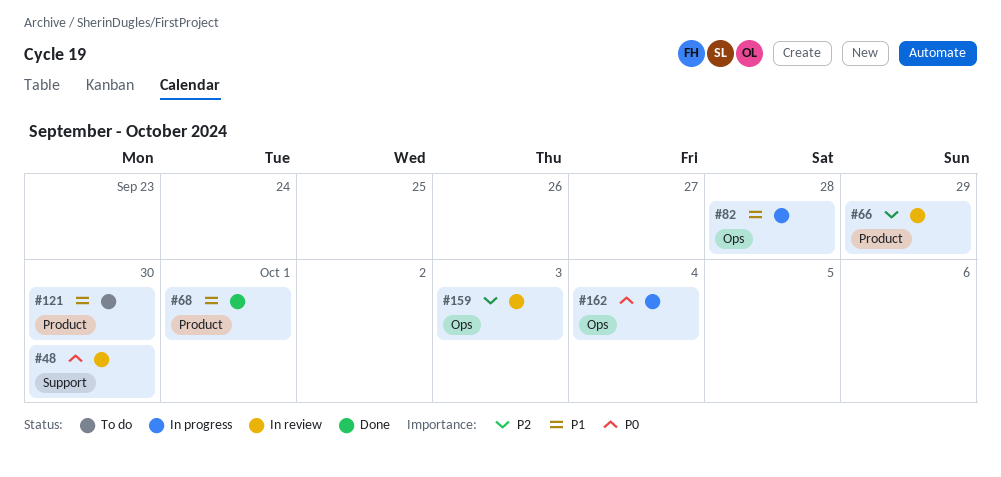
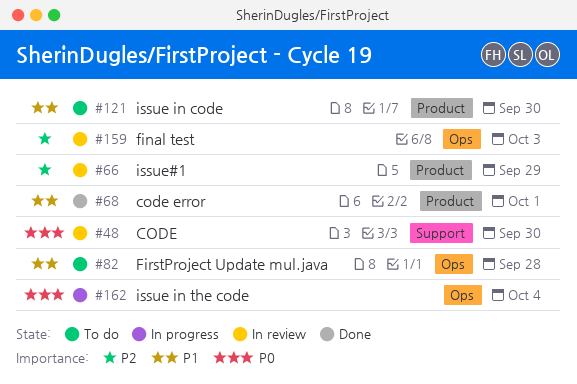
#82, status: In progress -> To do

